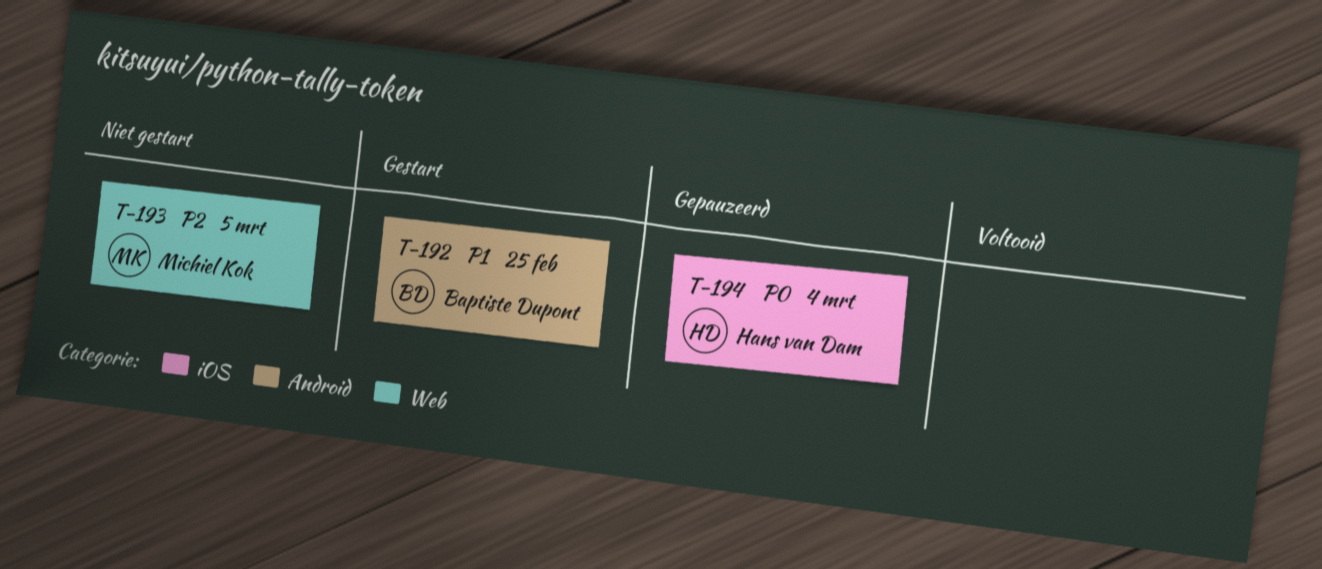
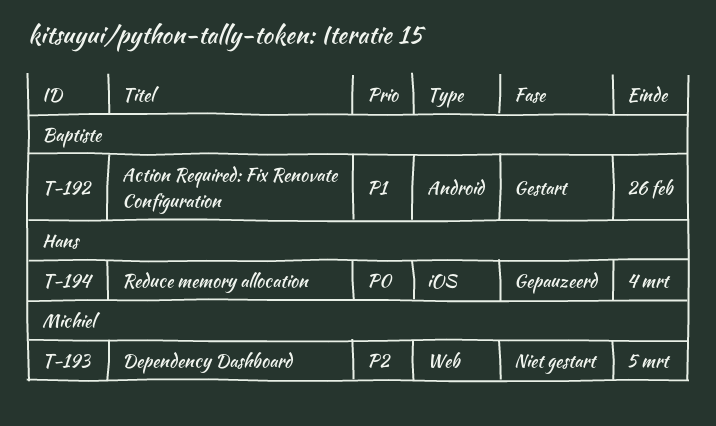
T-192, due: Feb 25 -> Feb 26

